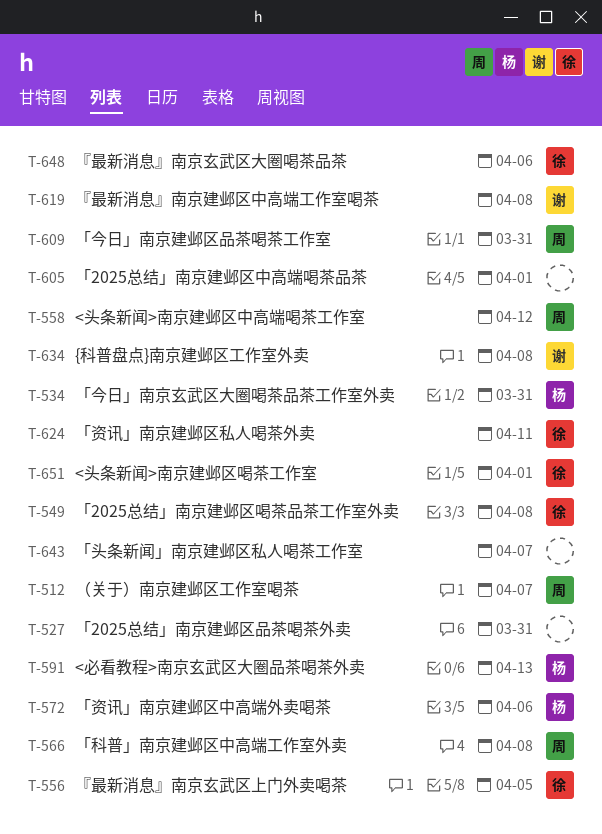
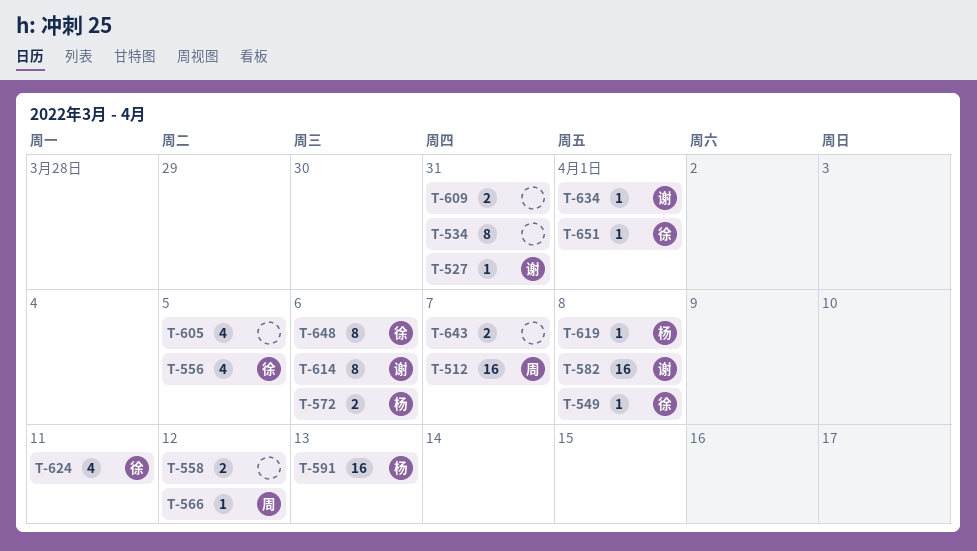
T-527, owner: none -> 谢
T-534, owner: 杨 -> none
T-558, owner: 周 -> none
T-566, due: Apr 8 -> Apr 12
T-582: none -> present
T-605, due: Apr 1 -> Apr 5
T-609, owner: 周 -> none
T-614: none -> present
T-619, owner: 谢 -> 杨
T-634, due: Apr 8 -> Apr 1

